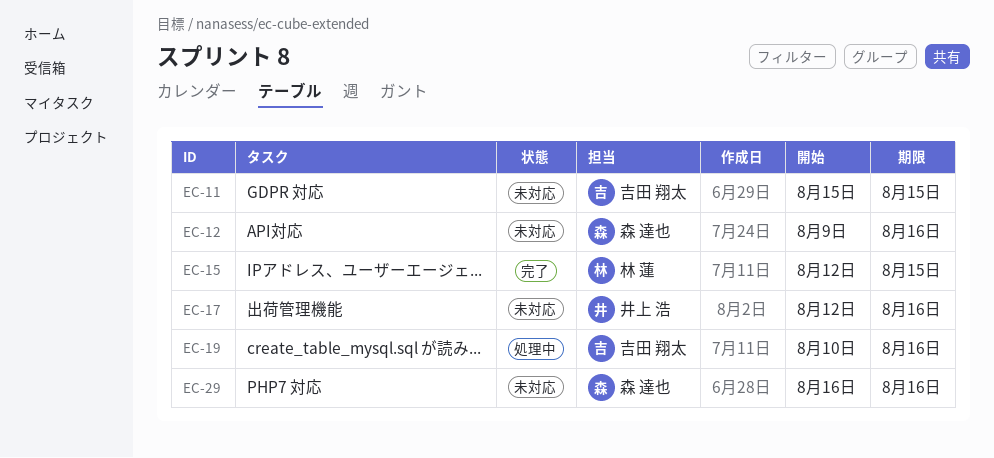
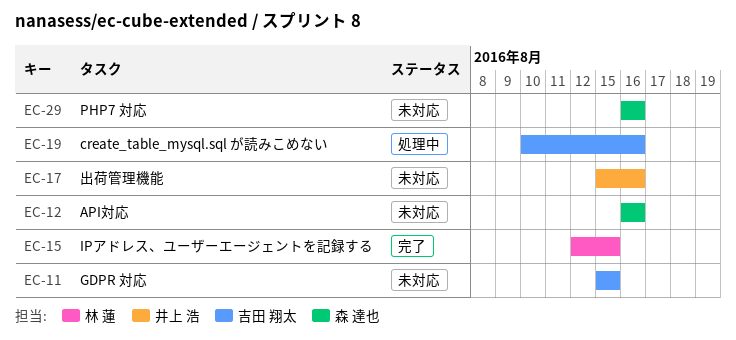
EC-12, start: Aug 9 -> Aug 16
EC-17, start: Aug 12 -> Aug 15

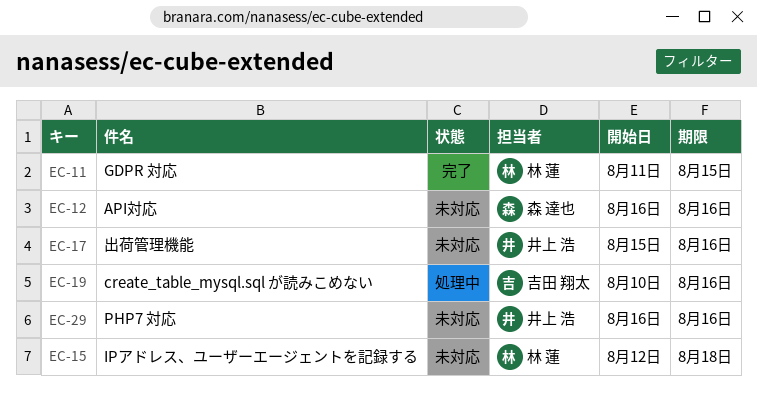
EC-11, status: 未対応 -> 完了
EC-11, owner: 吉田 翔太 -> 林 蓮
EC-11, start: Aug 15 -> Aug 11
EC-15, status: 完了 -> 未対応
EC-15, due: Aug 15 -> Aug 18
EC-29, owner: 森 達也 -> 井上 浩

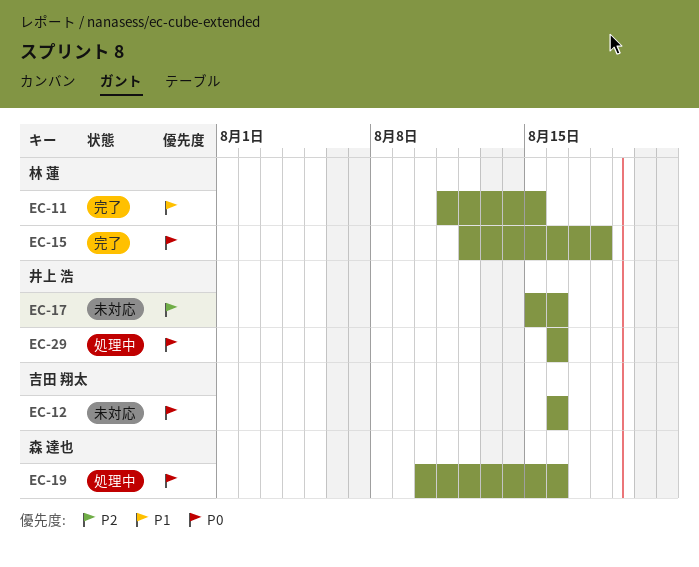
EC-12, owner: 森 達也 -> 吉田 翔太
EC-15, status: 未対応 -> 完了
EC-19, owner: 吉田 翔太 -> 森 達也
EC-29, status: 未対応 -> 処理中

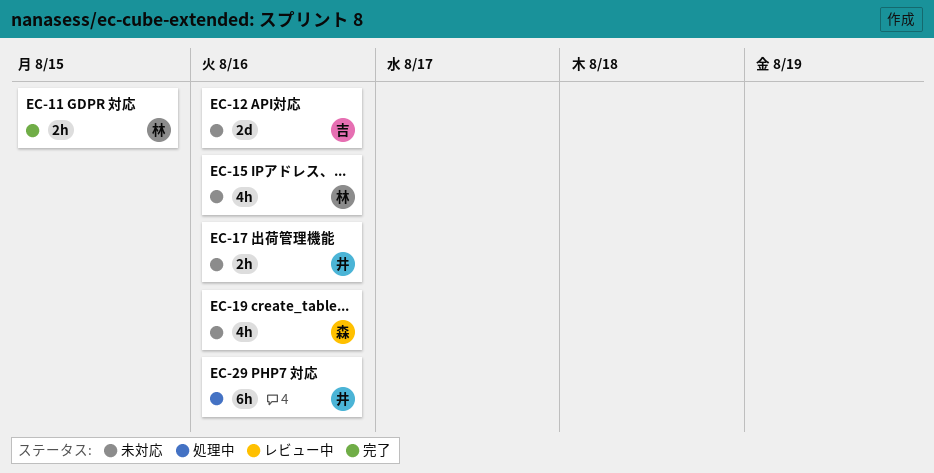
EC-15, status: 完了 -> 未対応
EC-15, due: Aug 18 -> Aug 16
EC-19, status: 処理中 -> 未対応

